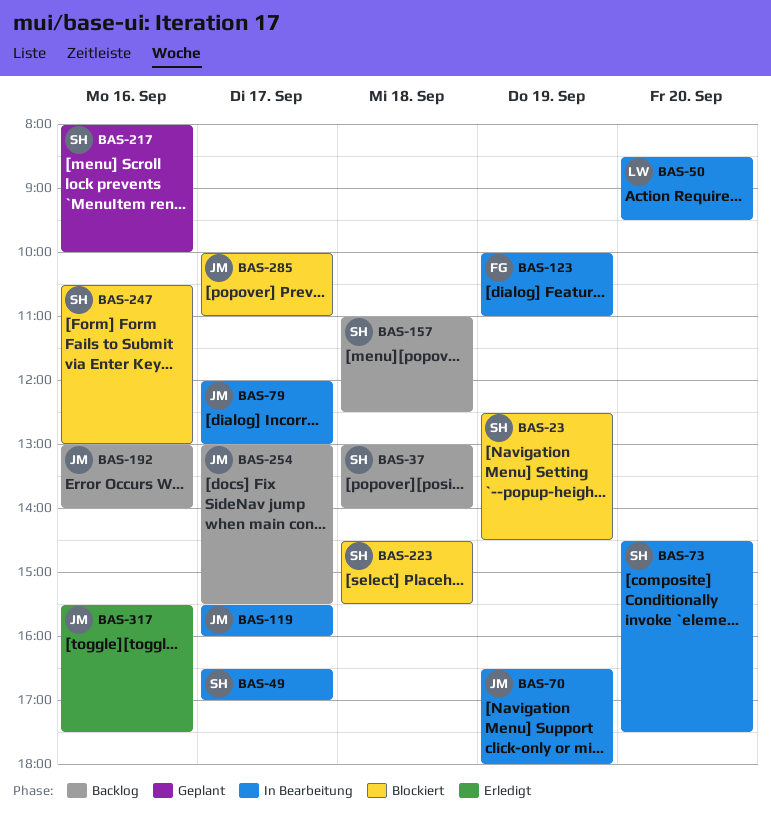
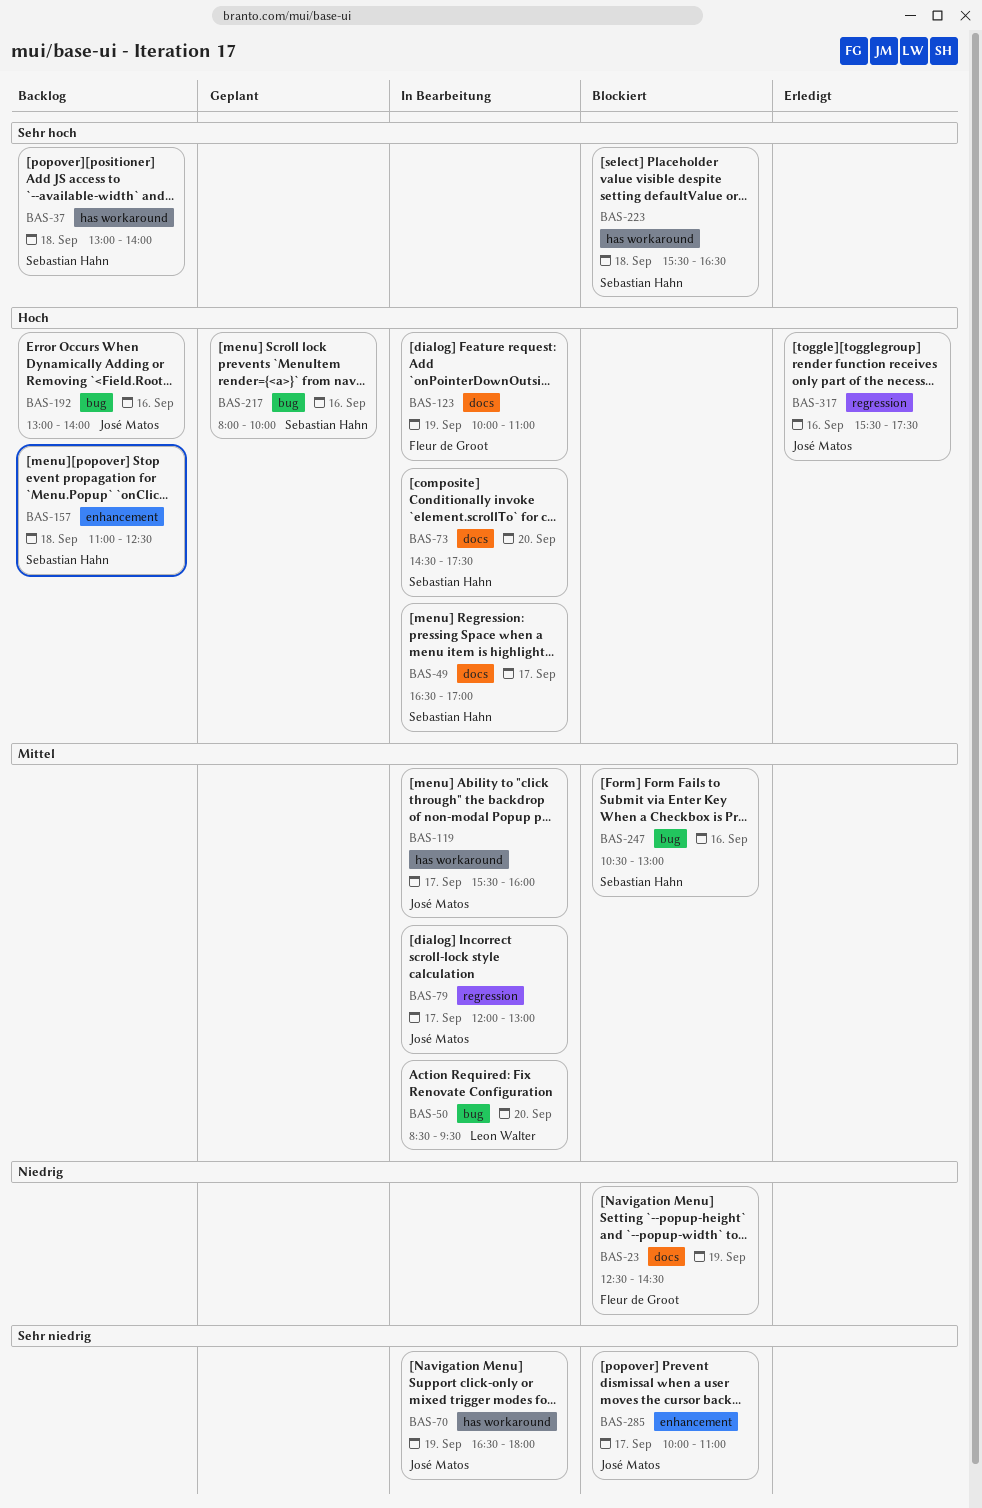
BAS-23, owner: Sebastian Hahn -> Fleur de Groot
BAS-223, begins: 14:30 -> 15:30
BAS-223, ends: 15:30 -> 16:30
BAS-254: present -> none

